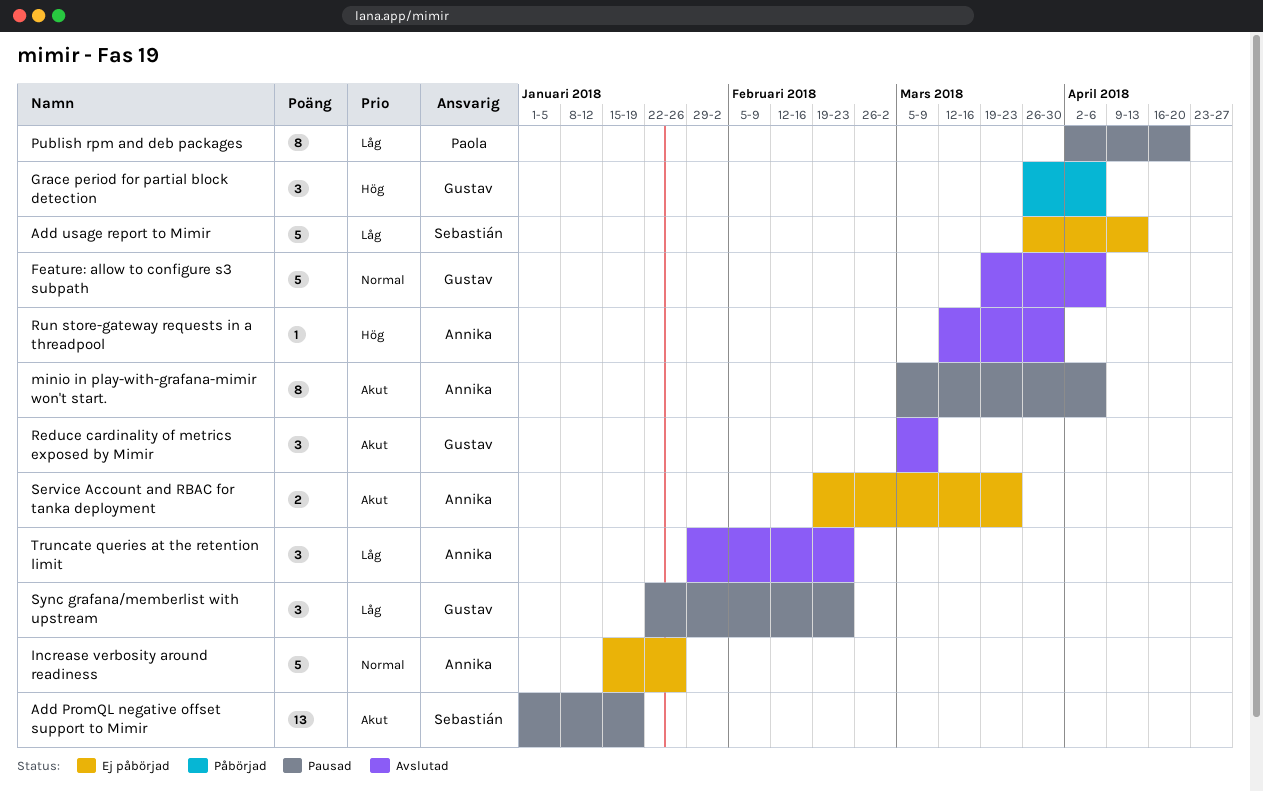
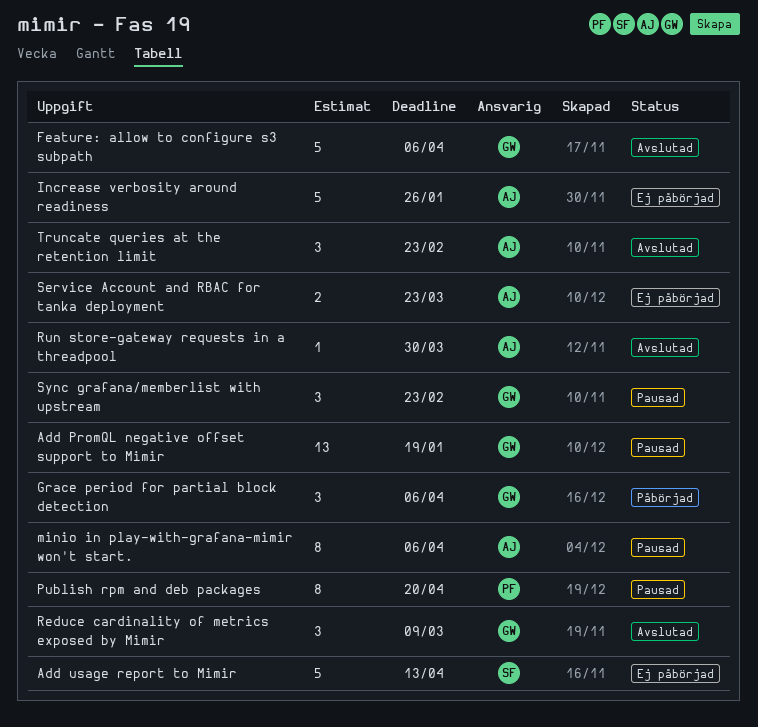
Add PromQL negative offset support to Mimir, owner: Sebastián -> Gustav

